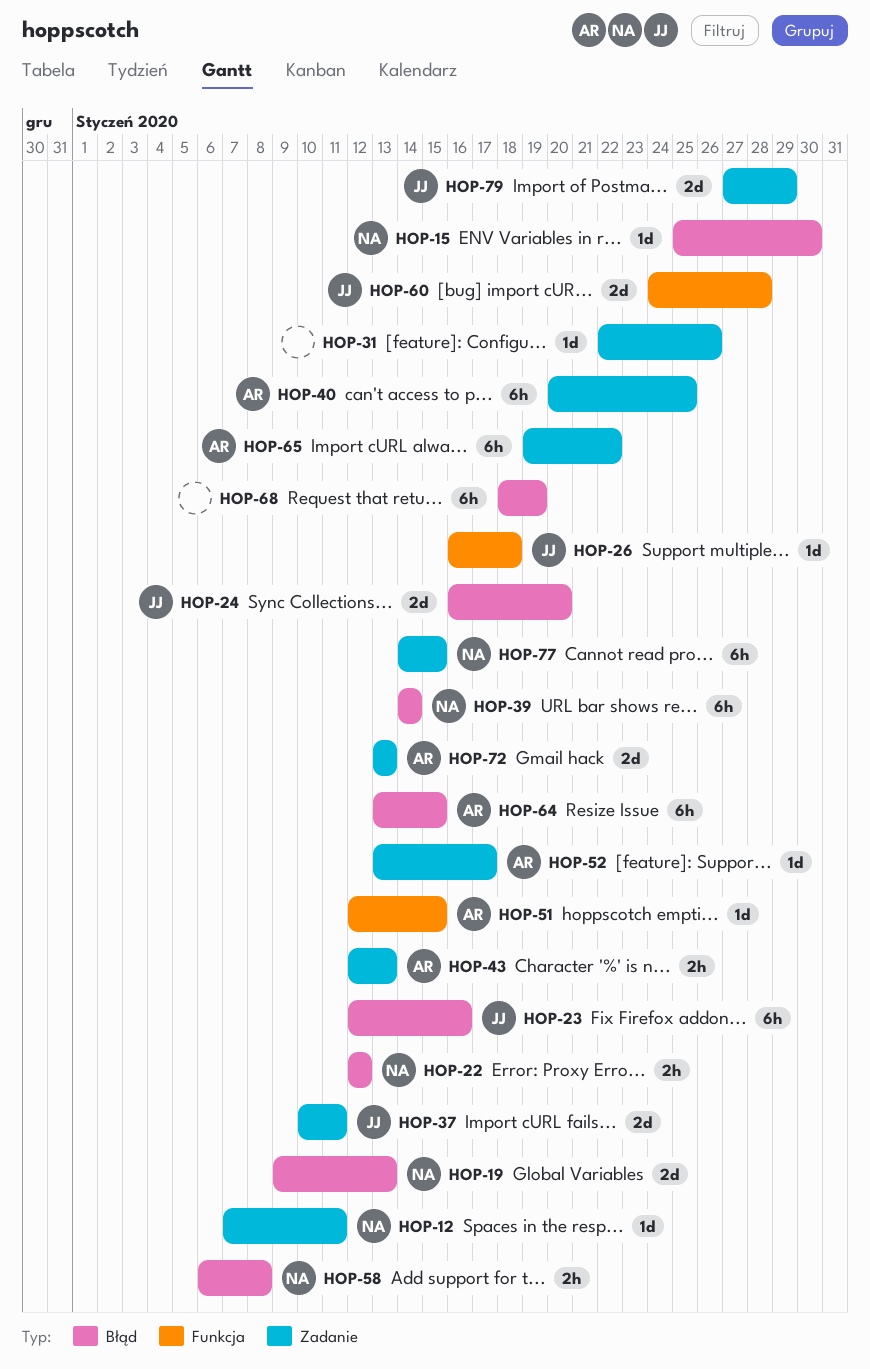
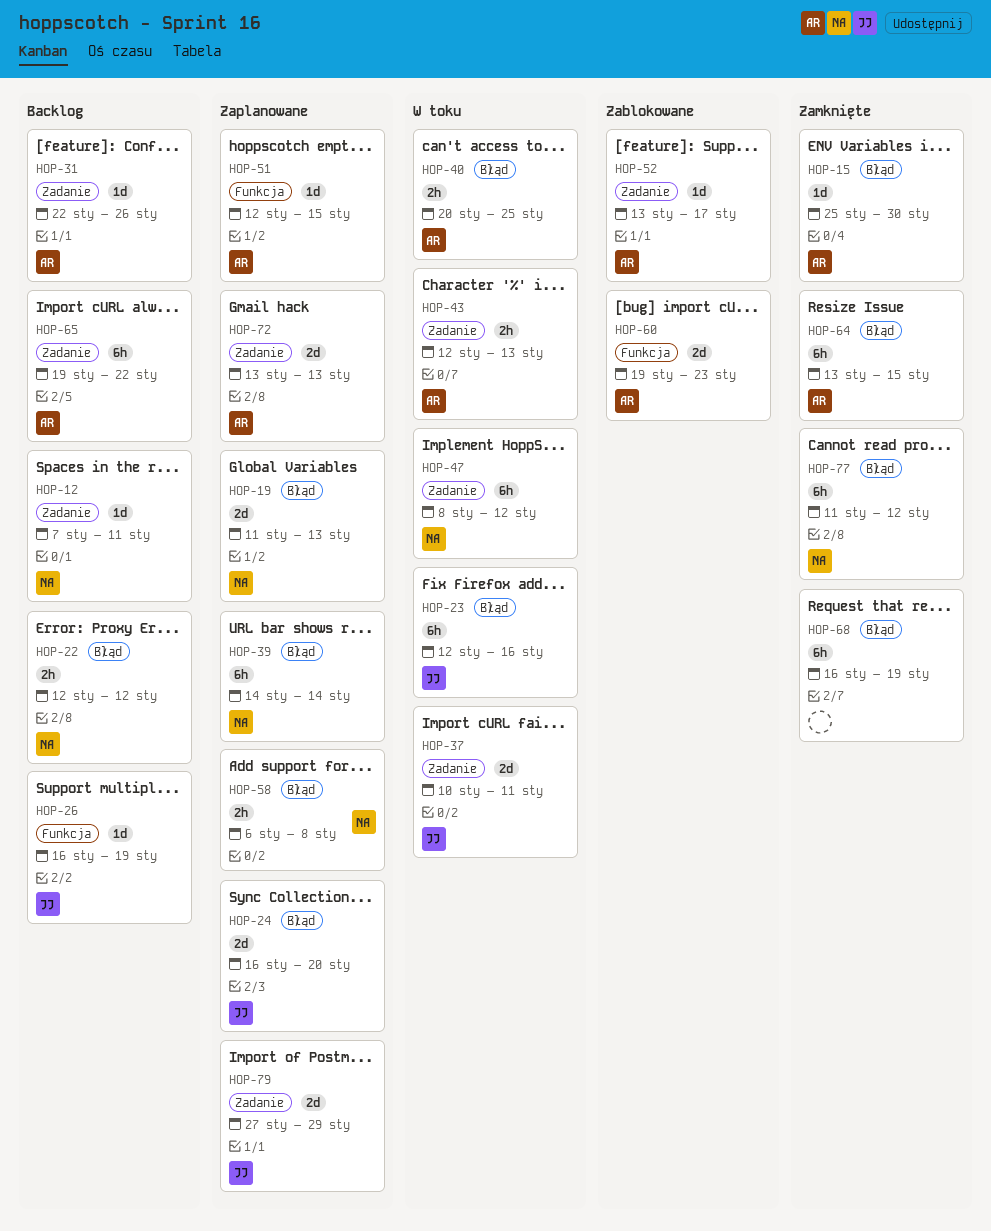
HOP-15, owner: NA -> AR
HOP-19, start: Jan 9 -> Jan 11
HOP-26, due: Jan 18 -> Jan 19
HOP-31, owner: none -> AR
HOP-40, label: Zadanie -> Błąd
HOP-40, estimate: 6h -> 2h
HOP-47: none -> present
HOP-60, owner: JJ -> AR
HOP-60, start: Jan 24 -> Jan 19
HOP-60, due: Jan 28 -> Jan 23
HOP-68, start: Jan 18 -> Jan 16
HOP-77, label: Zadanie -> Błąd
HOP-77, start: Jan 14 -> Jan 11
HOP-77, due: Jan 15 -> Jan 12

